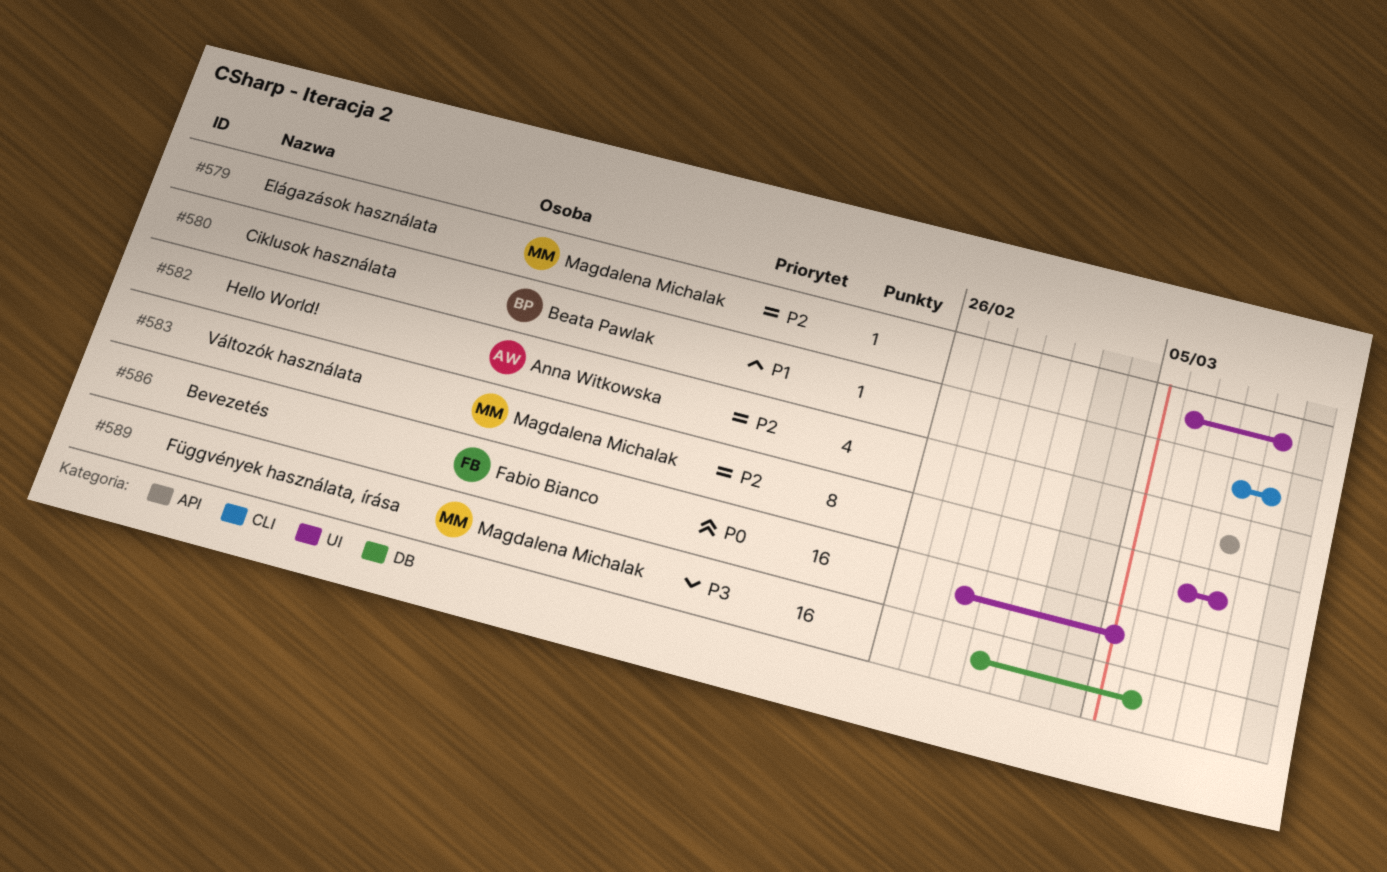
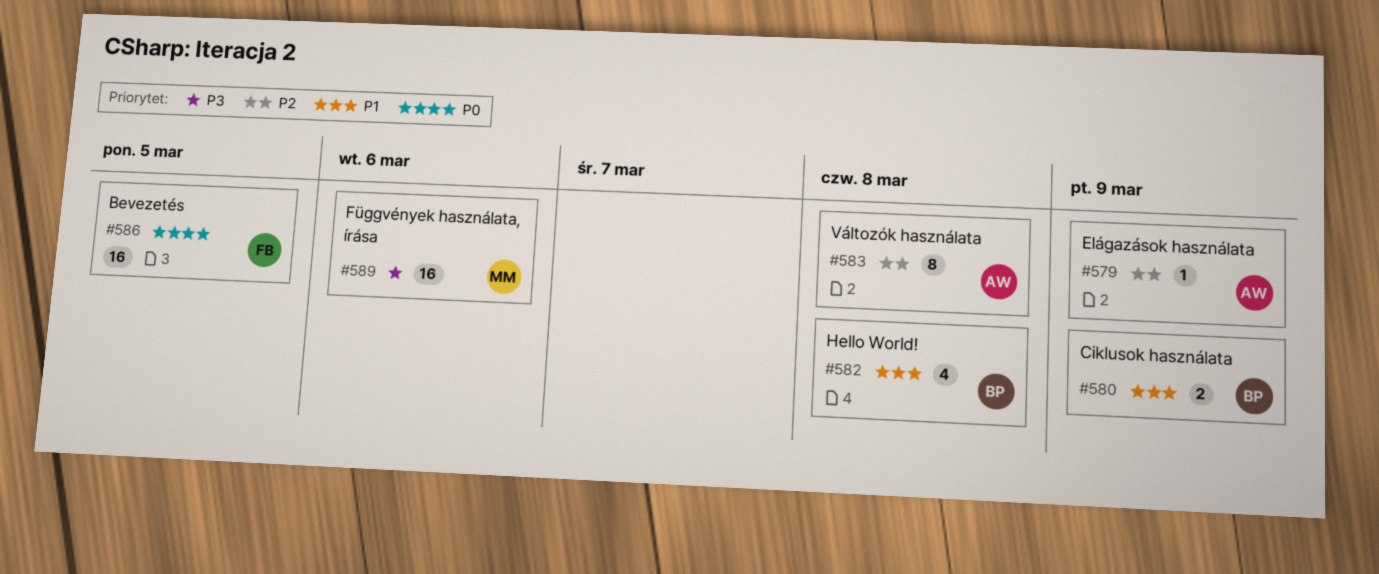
#579, owner: Magdalena Michalak -> Anna Witkowska
#580, estimate: 1 -> 2
#582, owner: Anna Witkowska -> Beata Pawlak
#582, priority: P2 -> P1
#583, owner: Magdalena Michalak -> Anna Witkowska

